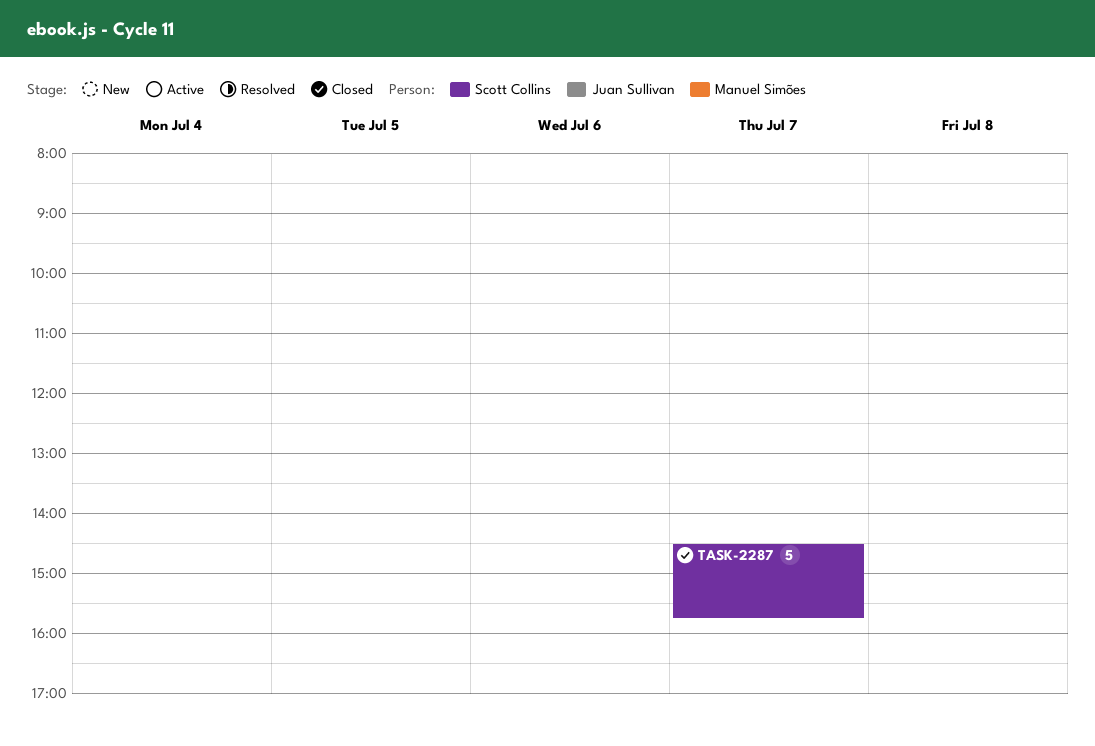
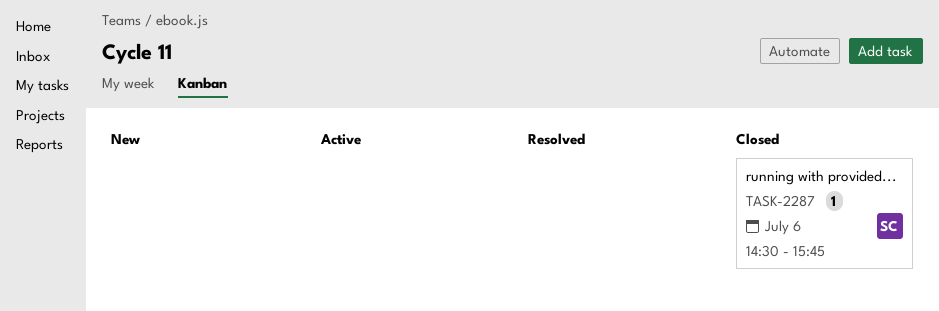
TASK-2287, estimate: 5 -> 1
TASK-2287, day: Jul 7 -> Jul 6

